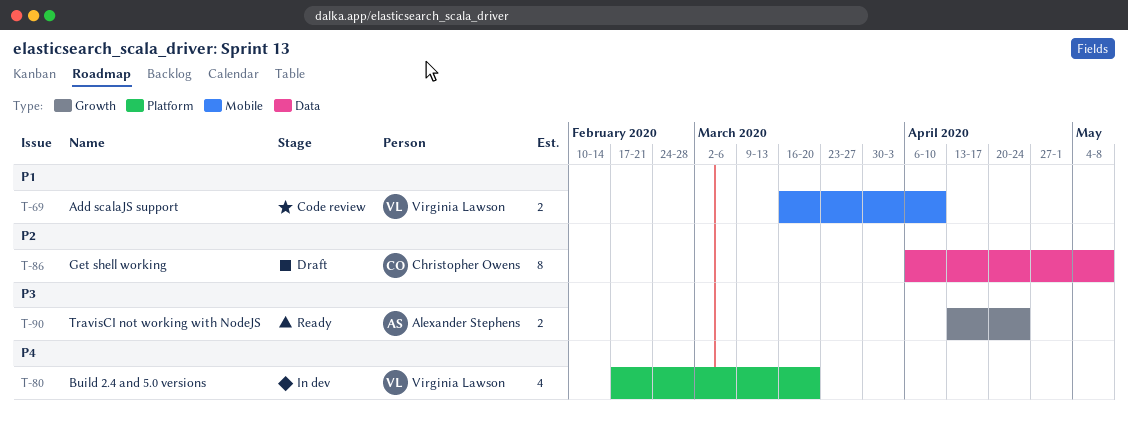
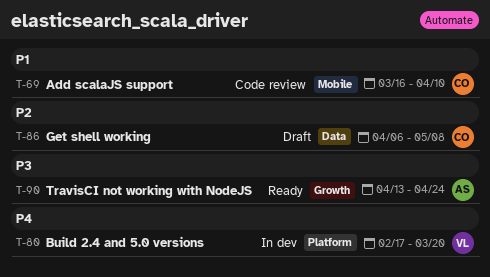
T-69, owner: Virginia Lawson -> Christopher Owens

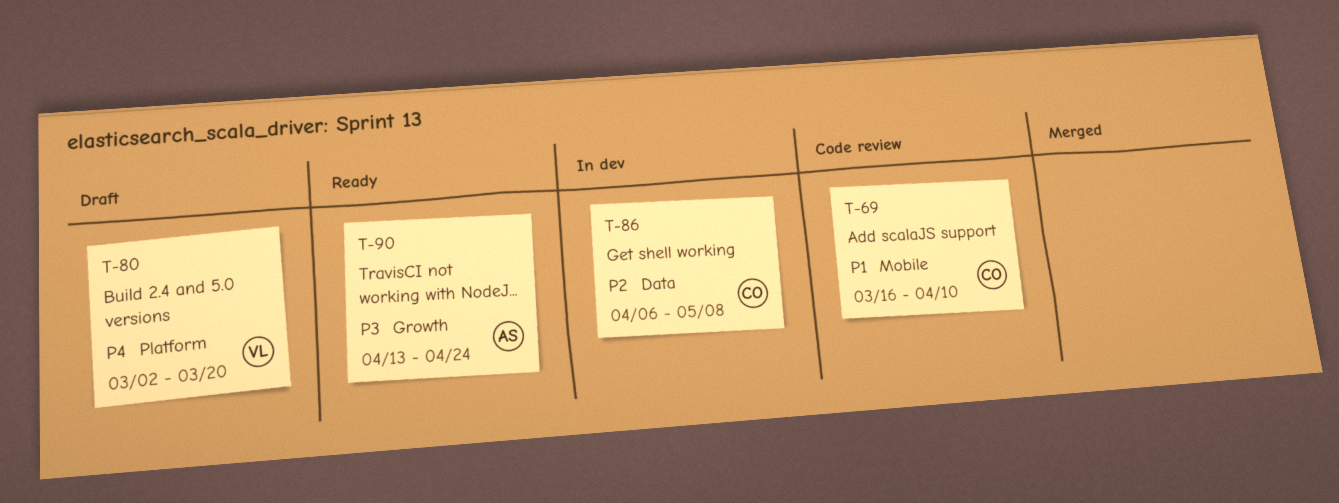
T-80, status: In dev -> Draft
T-80, start: Feb 17 -> Mar 2
T-86, status: Draft -> In dev

